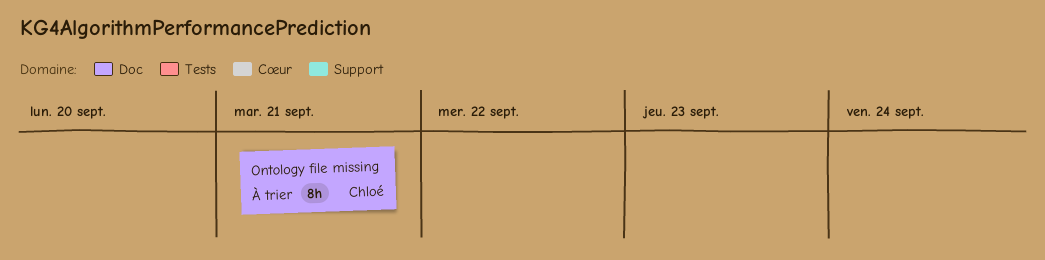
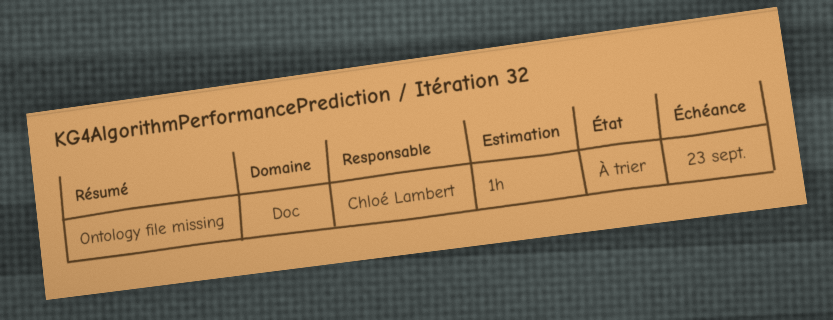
Ontology file missing, estimate: 8h -> 1h
Ontology file missing, due: Sep 21 -> Sep 23

